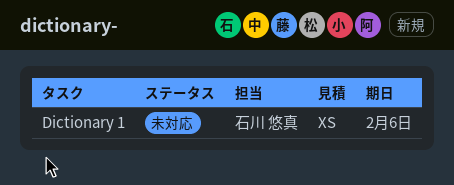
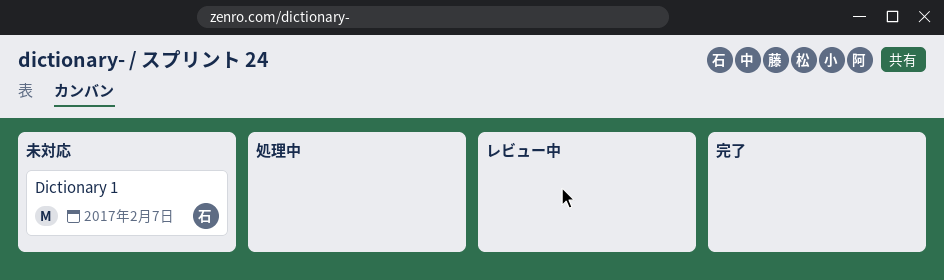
Dictionary 1, estimate: XS -> M
Dictionary 1, due: Feb 6 -> Feb 7

